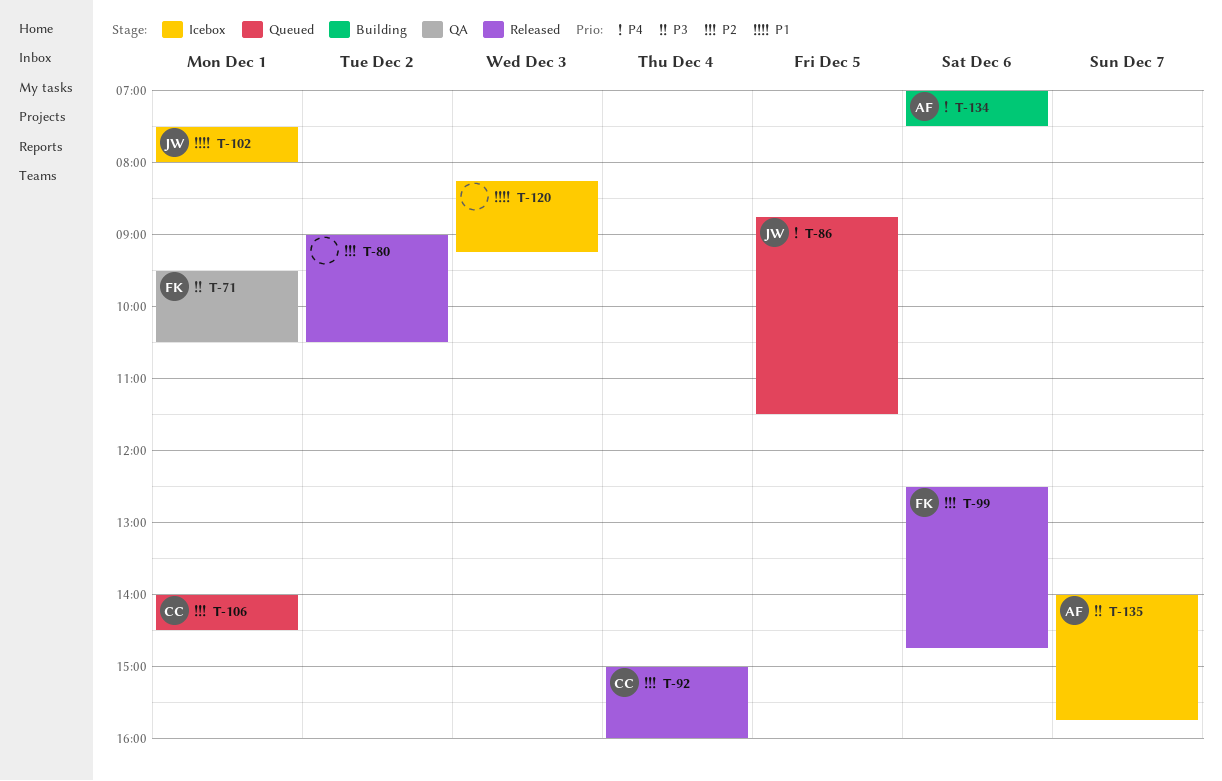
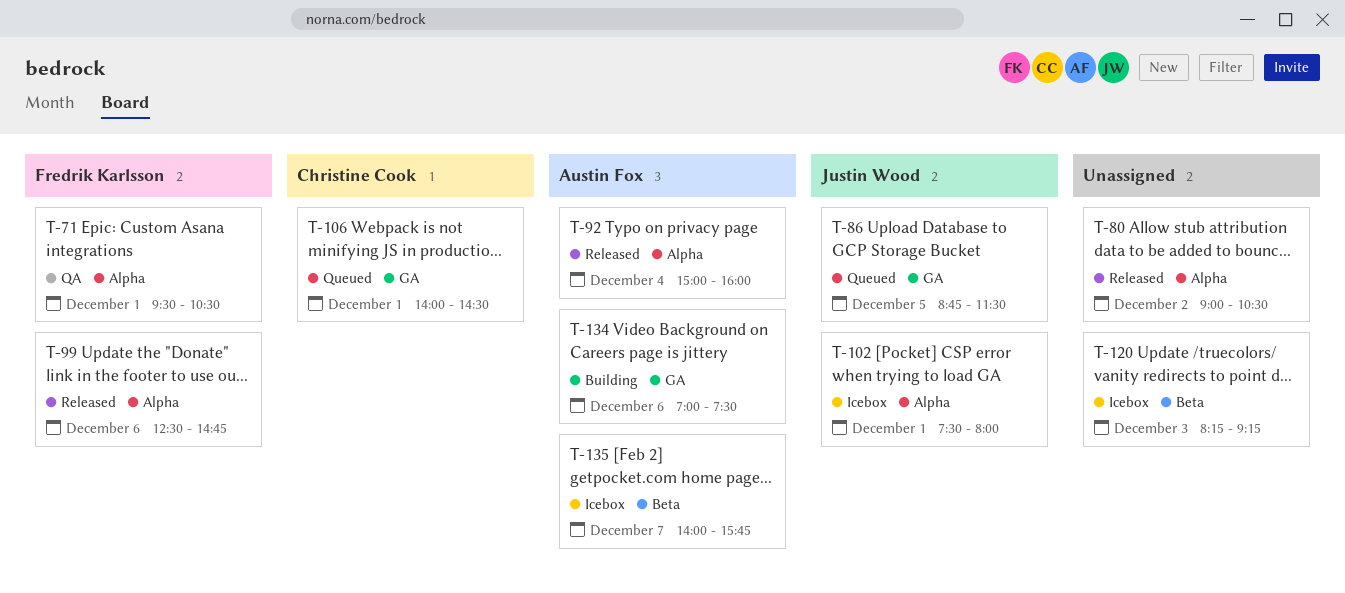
T-92, owner: Christine Cook -> Austin Fox

